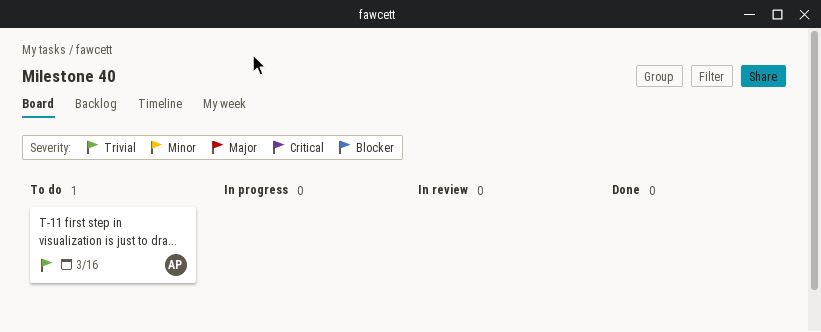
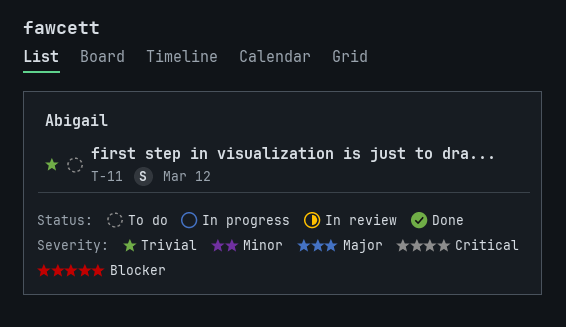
T-11, due: Mar 16 -> Mar 12

